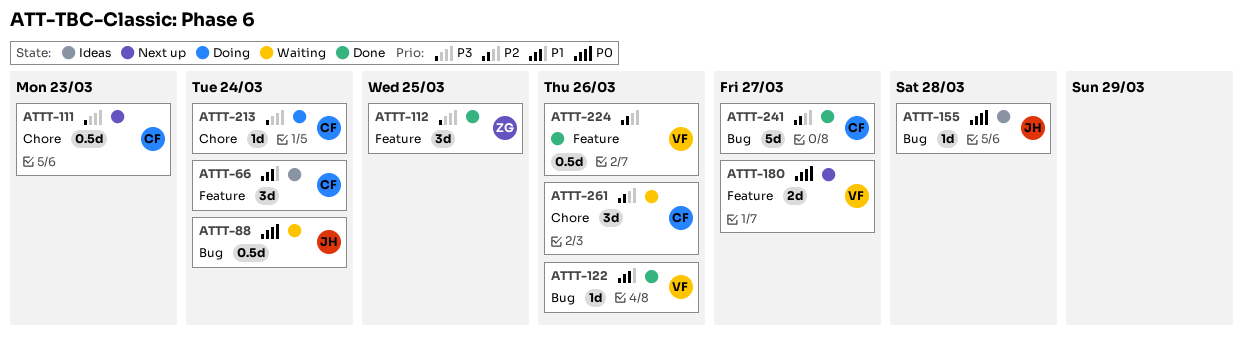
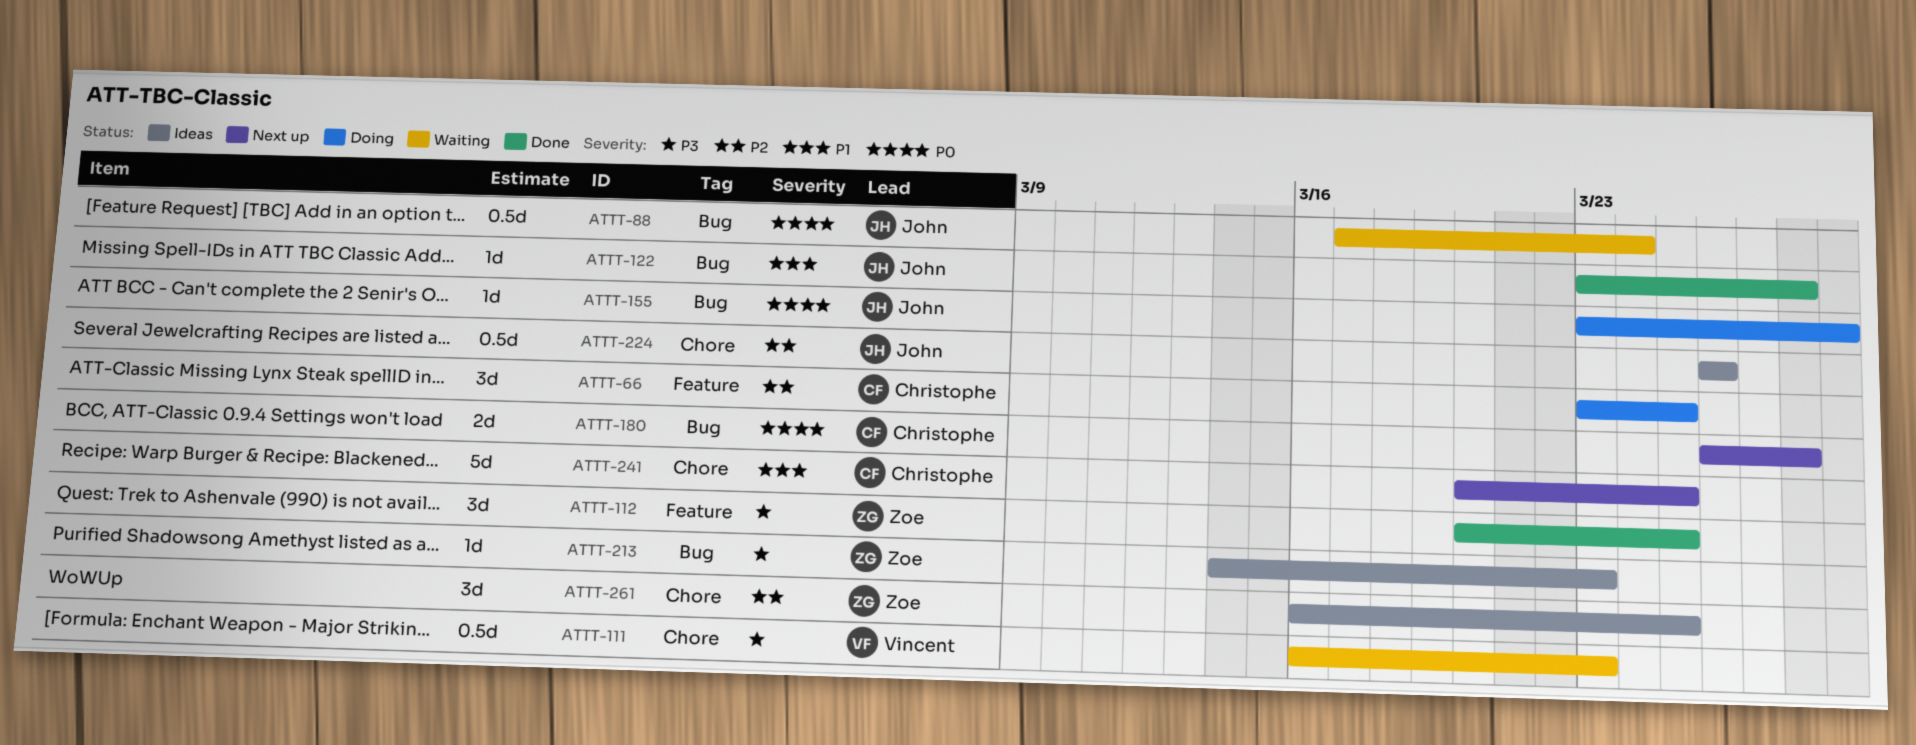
ATTT-66, status: Ideas -> Doing
ATTT-66, priority: P1 -> P2
ATTT-66, due: Mar 24 -> Mar 25
ATTT-111, status: Next up -> Waiting
ATTT-111, owner: Christophe -> Vincent
ATTT-122, owner: Vincent -> John
ATTT-122, due: Mar 26 -> Mar 28
ATTT-155, status: Ideas -> Doing
ATTT-155, due: Mar 28 -> Mar 29
ATTT-180, owner: Vincent -> Christophe
ATTT-180, label: Feature -> Bug
ATTT-180, due: Mar 27 -> Mar 28
ATTT-213, status: Doing -> Ideas
ATTT-213, owner: Christophe -> Zoe
ATTT-213, label: Chore -> Bug
ATTT-213, due: Mar 24 -> Mar 23
ATTT-224, status: Done -> Ideas
ATTT-224, owner: Vincent -> John
ATTT-224, label: Feature -> Chore
ATTT-241, status: Done -> Next up
ATTT-241, priority: P2 -> P1
ATTT-241, label: Bug -> Chore
ATTT-241, due: Mar 27 -> Mar 25
ATTT-261, status: Waiting -> Ideas
ATTT-261, owner: Christophe -> Zoe
ATTT-261, due: Mar 26 -> Mar 25

